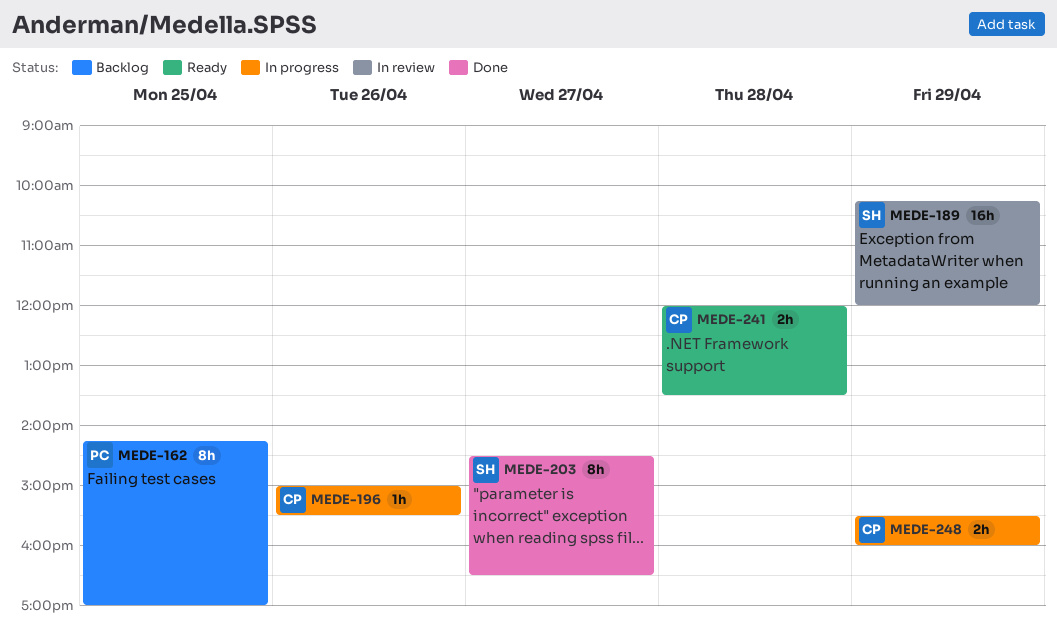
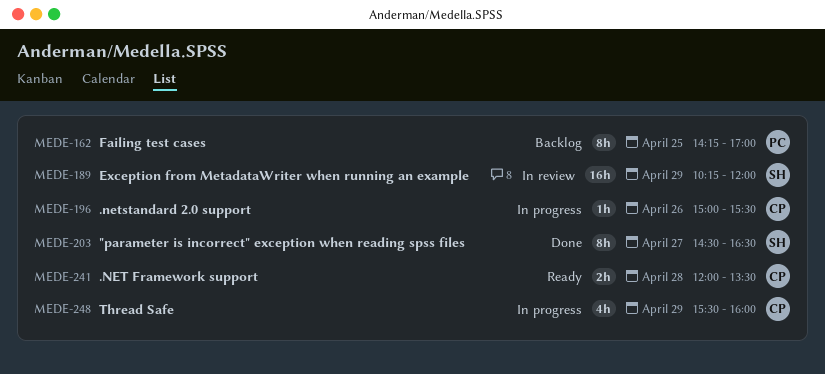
MEDE-248, estimate: 2h -> 4h

